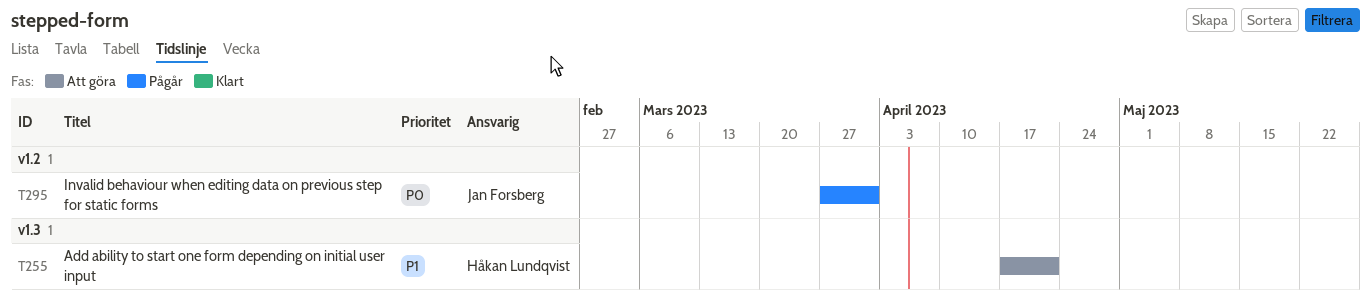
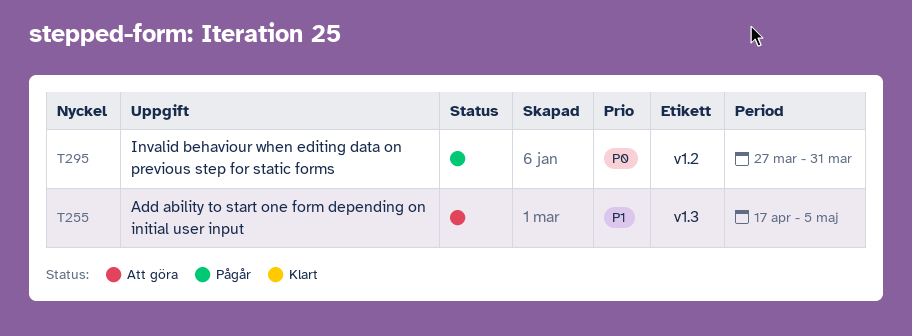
T255, due: Apr 21 -> May 5

